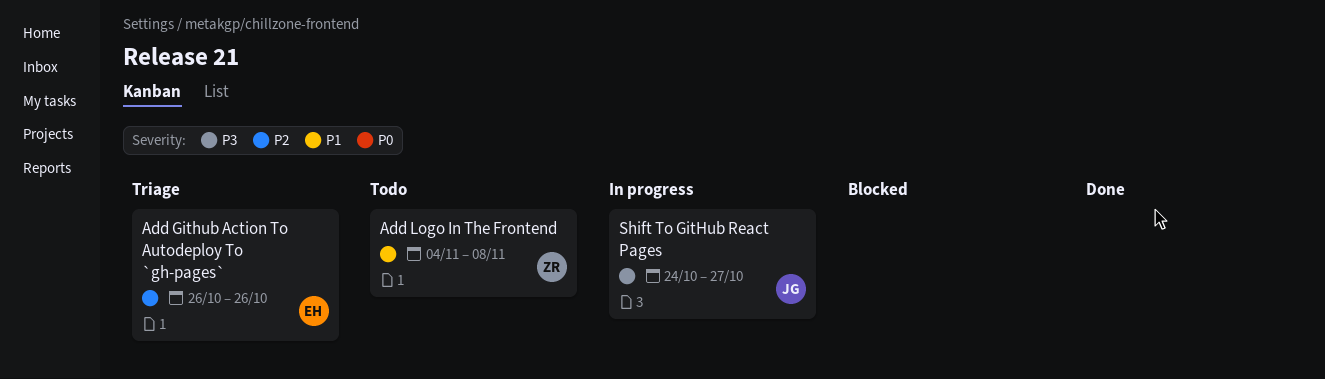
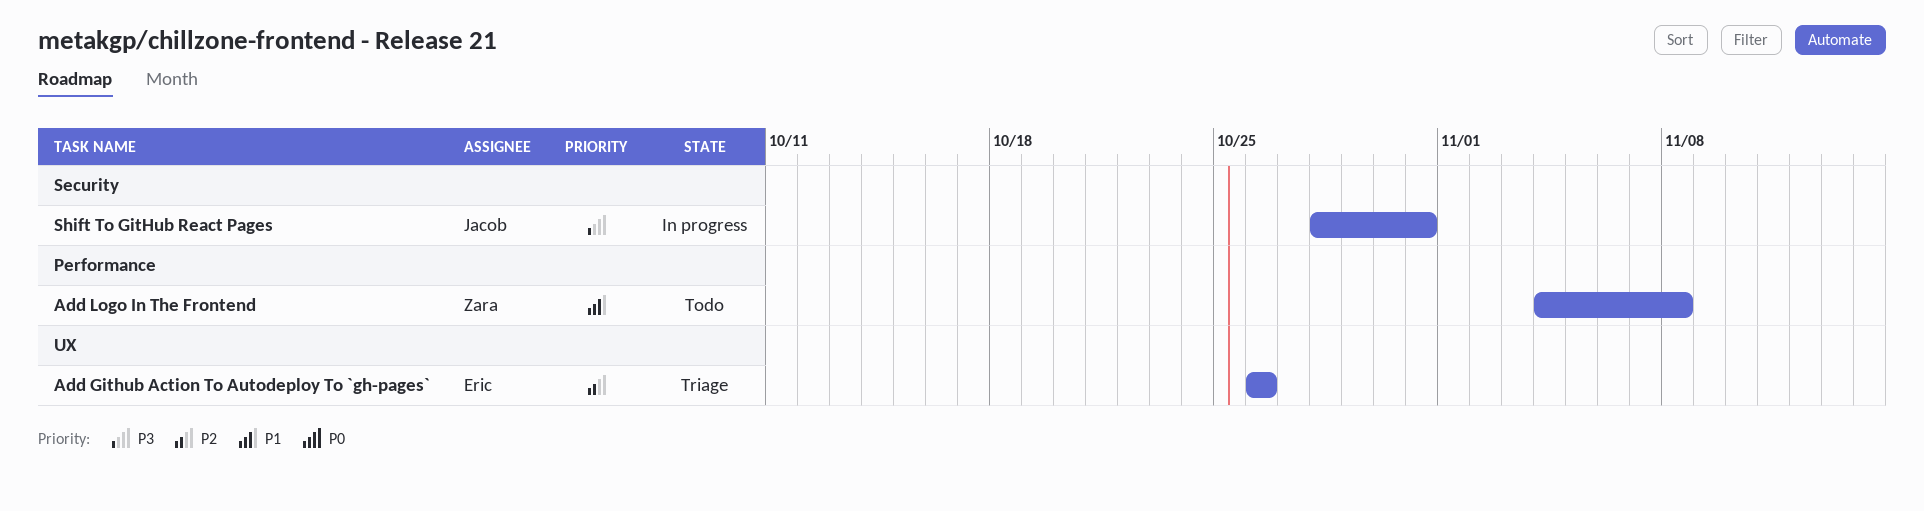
Shift To GitHub React Pages, start: Oct 24 -> Oct 28
Shift To GitHub React Pages, due: Oct 27 -> Oct 31

